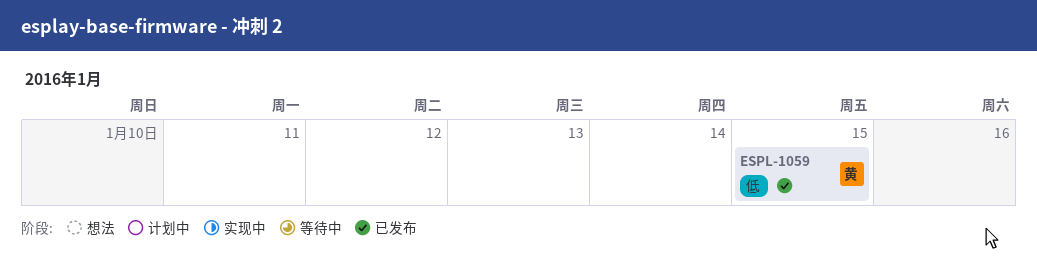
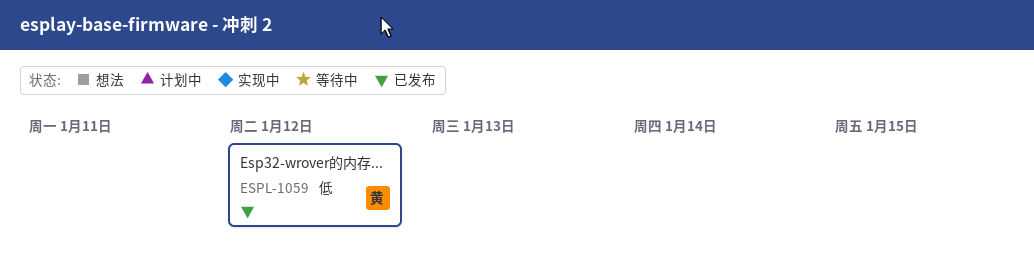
ESPL-1059, due: Jan 15 -> Jan 12

